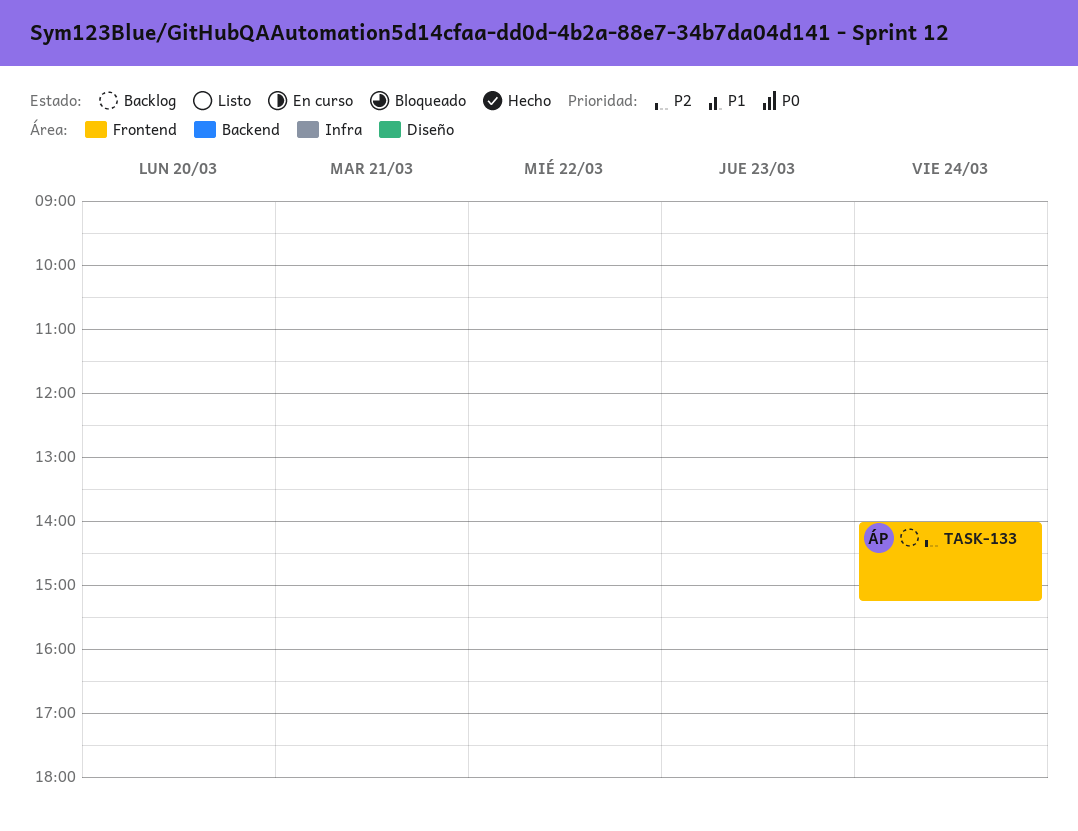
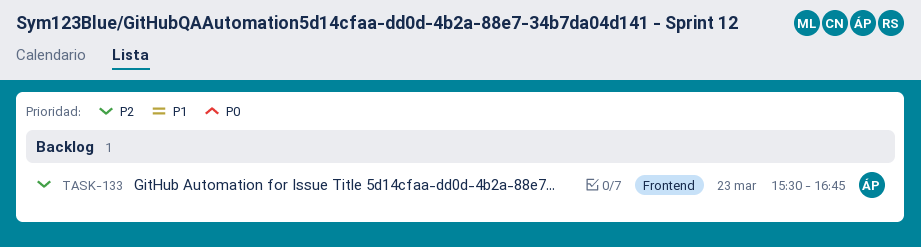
TASK-133, day: Mar 24 -> Mar 23
TASK-133, begins: 14:00 -> 15:30
TASK-133, ends: 15:15 -> 16:45

